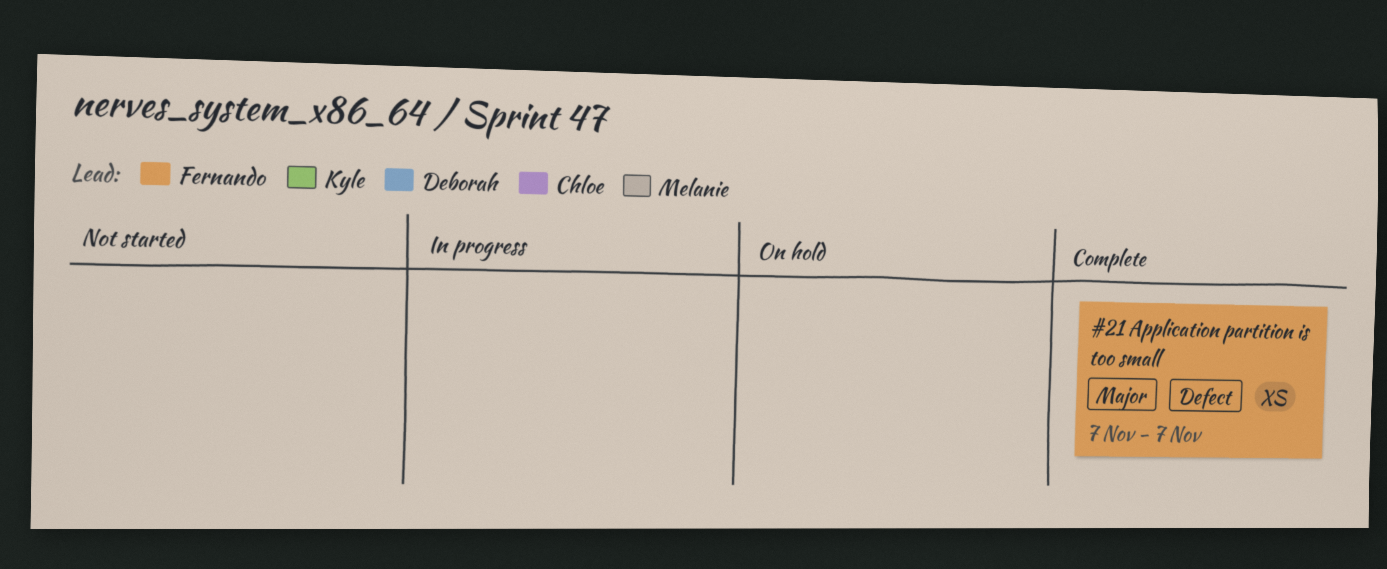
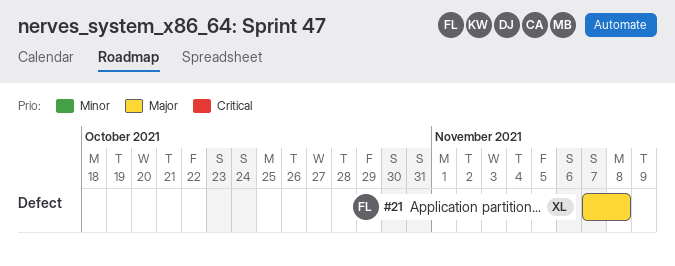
#21, estimate: XS -> XL
#21, due: Nov 7 -> Nov 8

